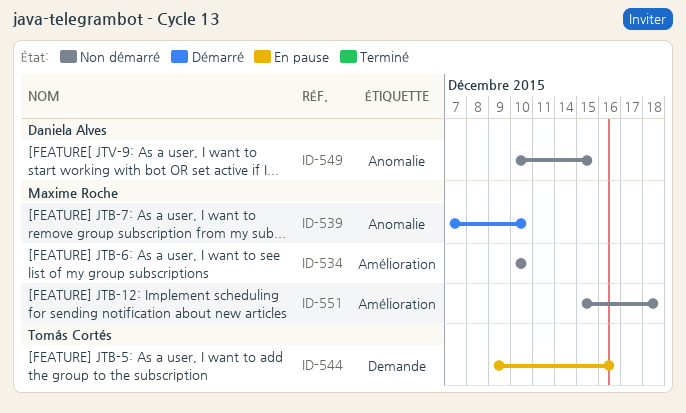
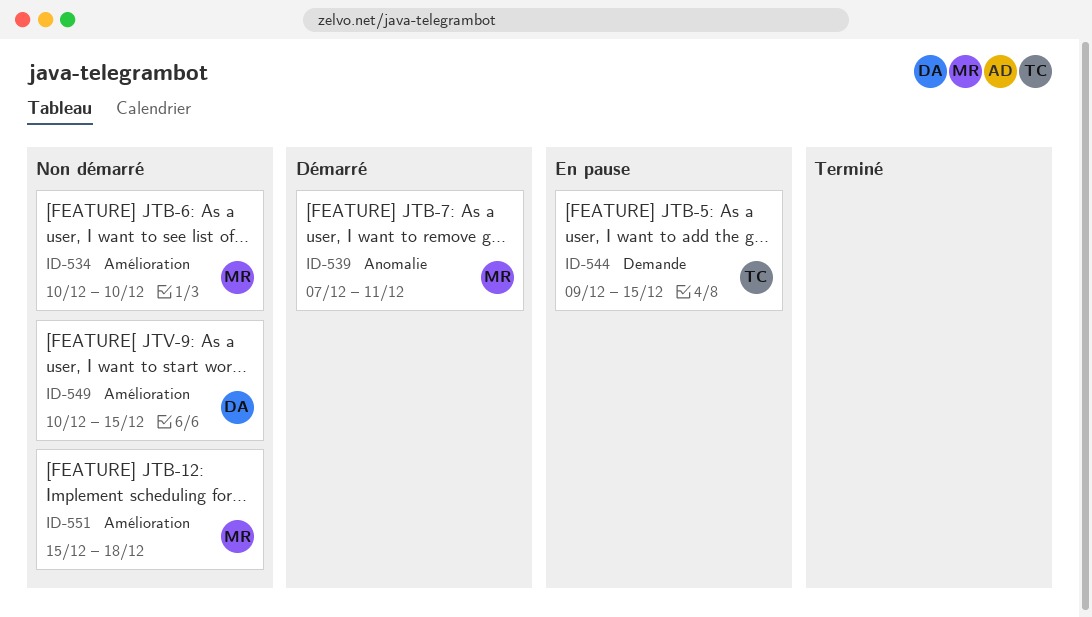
ID-539, due: Dec 10 -> Dec 11
ID-544, due: Dec 16 -> Dec 15
ID-549, label: Anomalie -> Amélioration

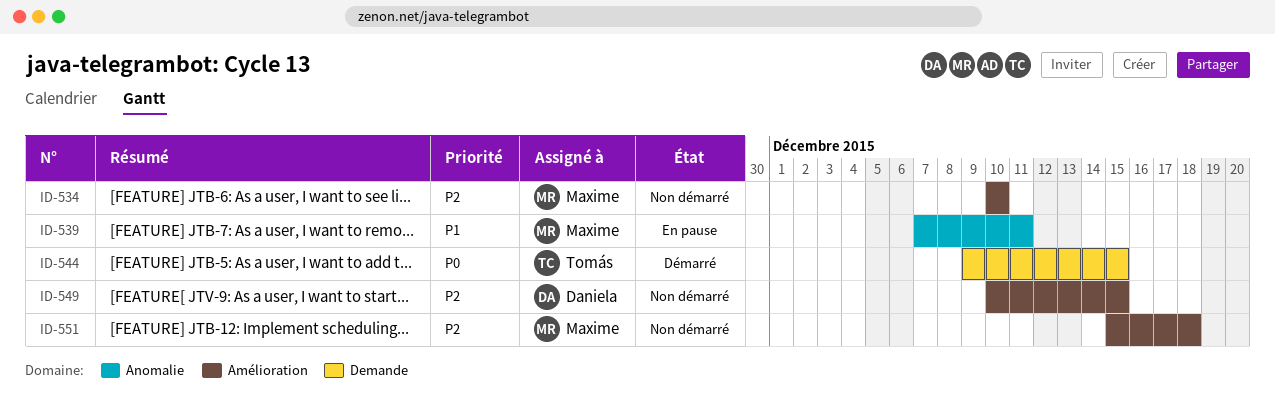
ID-539, status: Démarré -> En pause
ID-544, status: En pause -> Démarré

